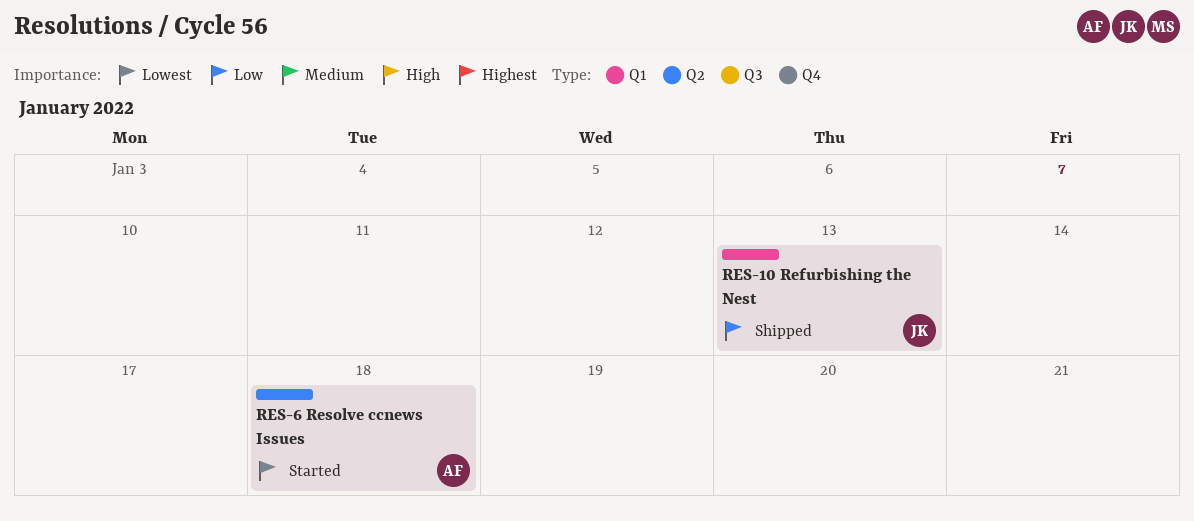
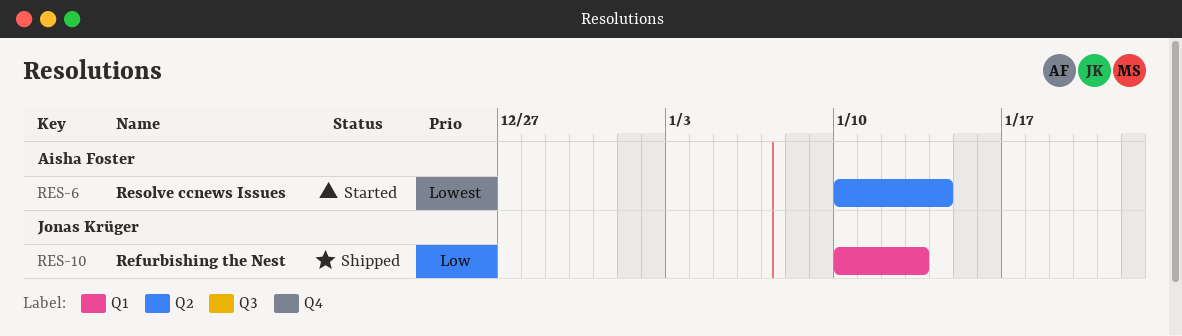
RES-6, due: Jan 18 -> Jan 14

